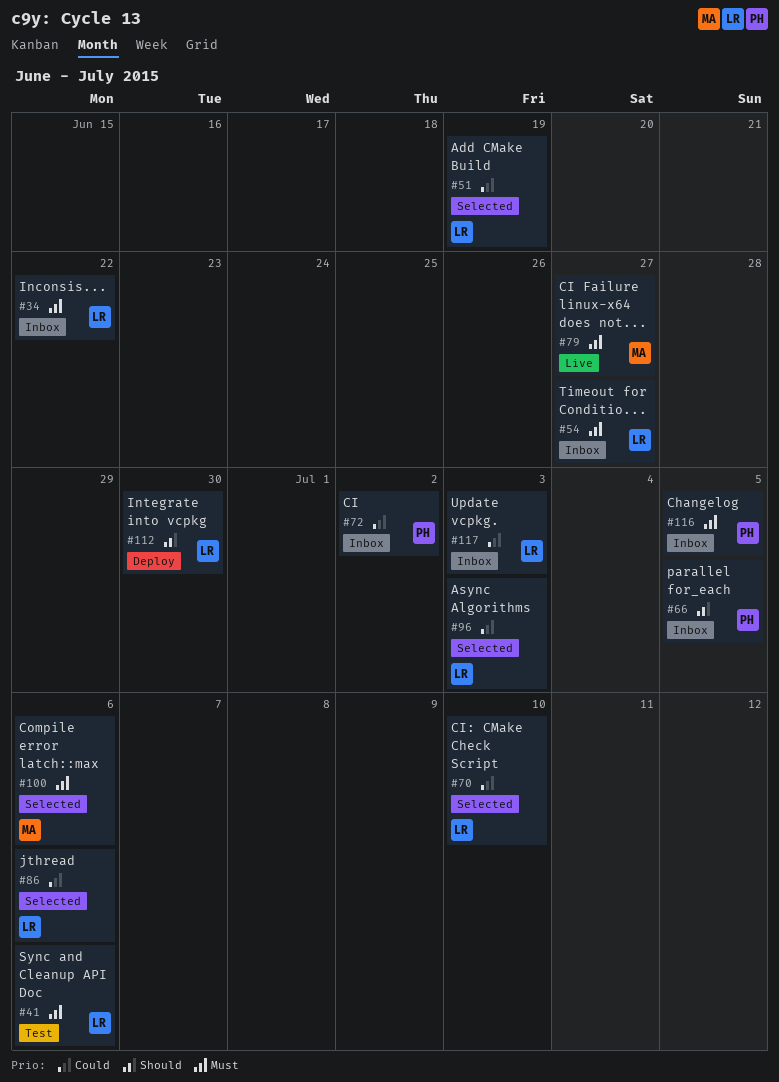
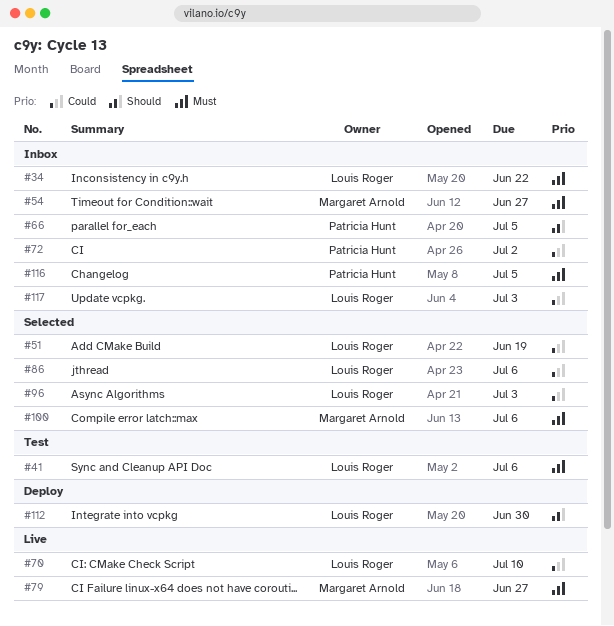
#54, owner: Louis Roger -> Margaret Arnold
#70, status: Selected -> Live

